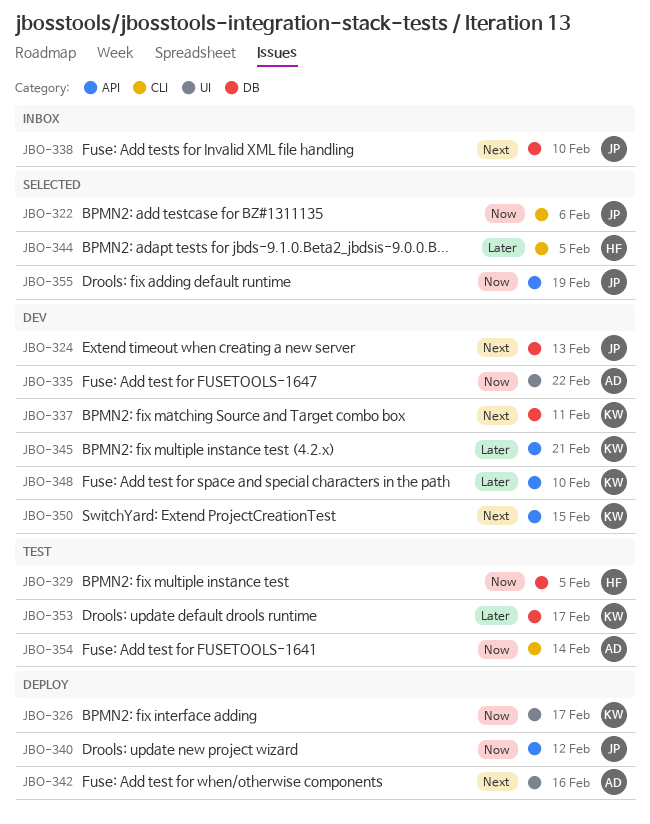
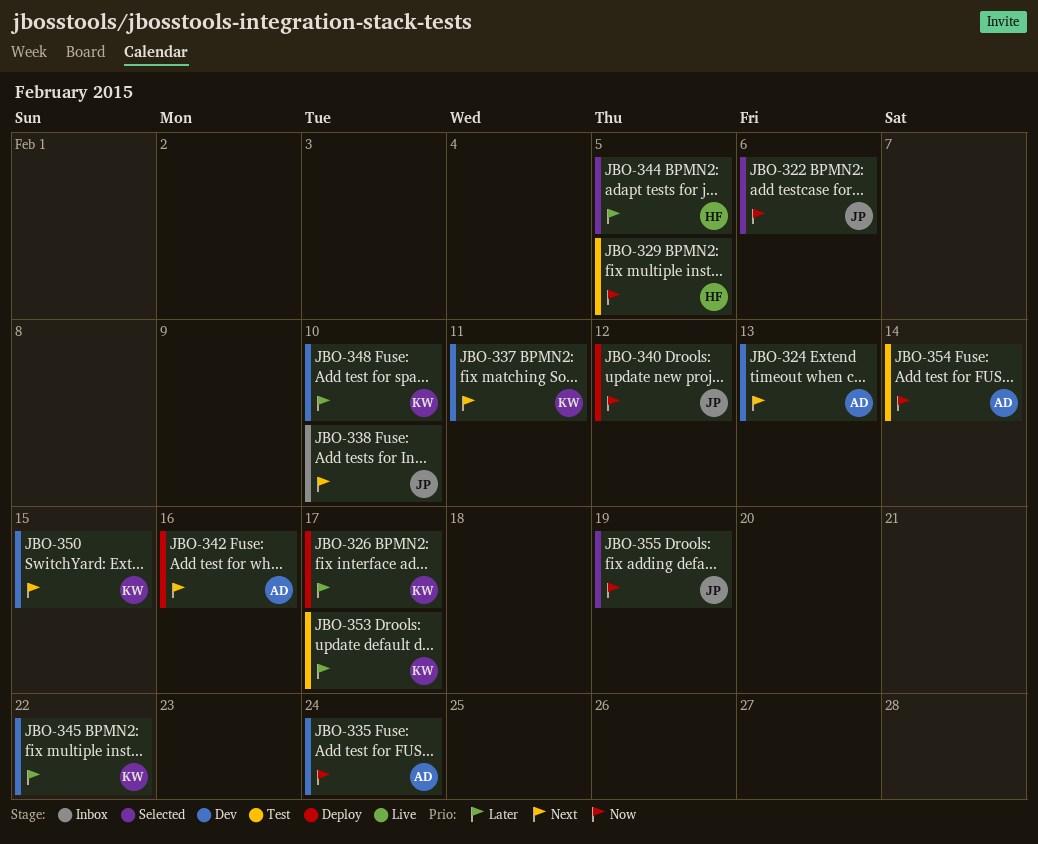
JBO-324, owner: JP -> AD
JBO-326, priority: Now -> Later
JBO-335, due: Feb 22 -> Feb 24
JBO-345, due: Feb 21 -> Feb 22

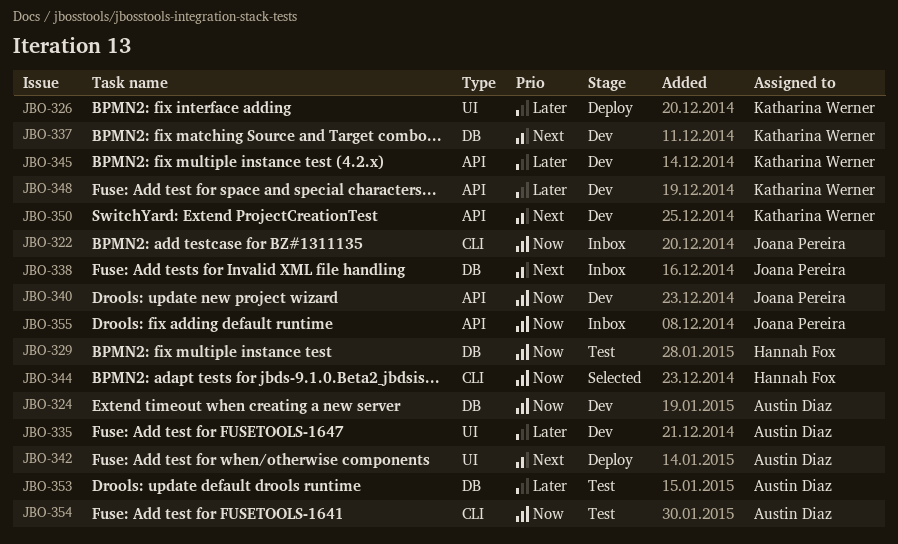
JBO-322, status: Selected -> Inbox
JBO-324, priority: Next -> Now
JBO-335, priority: Now -> Later
JBO-340, status: Deploy -> Dev
JBO-344, priority: Later -> Now
JBO-353, owner: Katharina Werner -> Austin Diaz
JBO-355, status: Selected -> Inbox

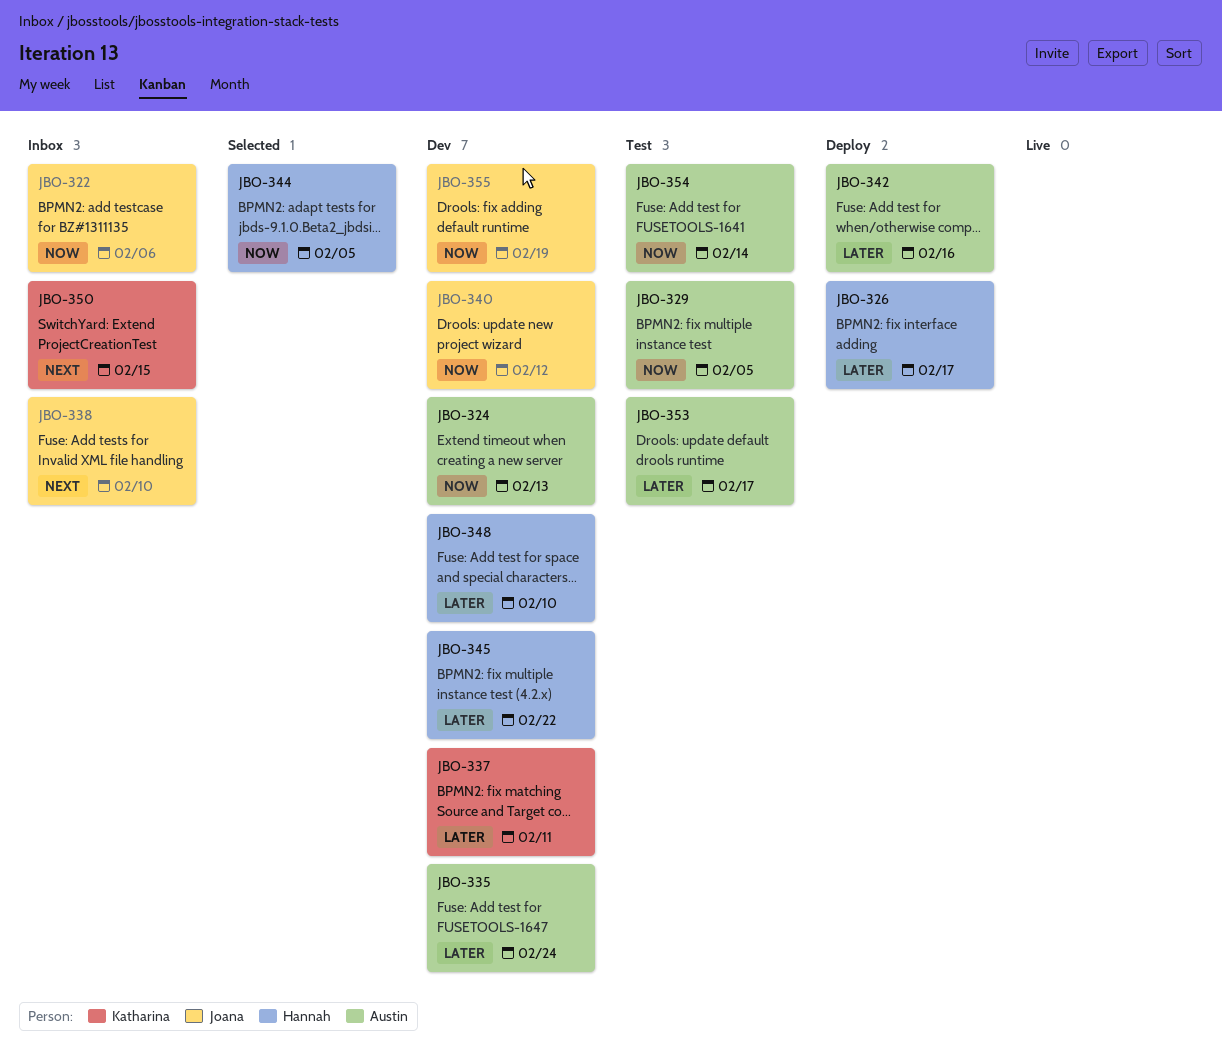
JBO-326, owner: Katharina Werner -> Hannah Fox
JBO-329, owner: Hannah Fox -> Austin Diaz
JBO-337, priority: Next -> Later
JBO-342, priority: Next -> Later
JBO-345, owner: Katharina Werner -> Hannah Fox
JBO-348, owner: Katharina Werner -> Hannah Fox
JBO-350, status: Dev -> Inbox
JBO-355, status: Inbox -> Dev

